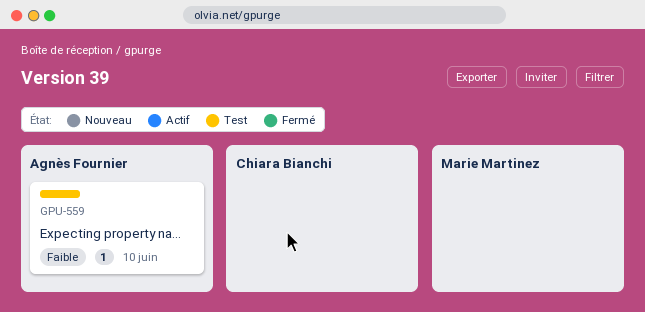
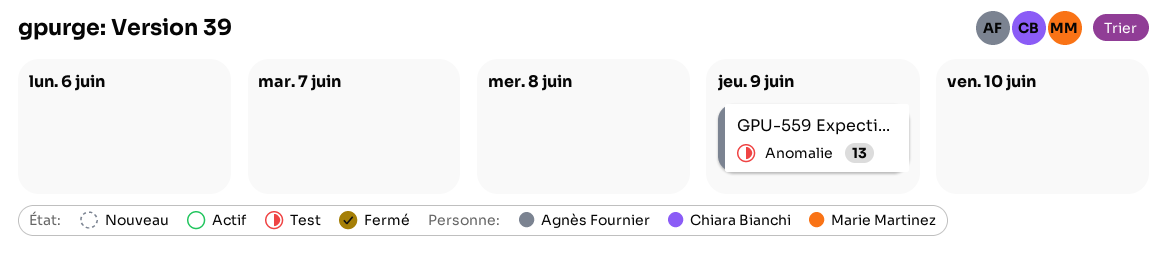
GPU-559, estimate: 1 -> 13
GPU-559, due: Jun 10 -> Jun 9

